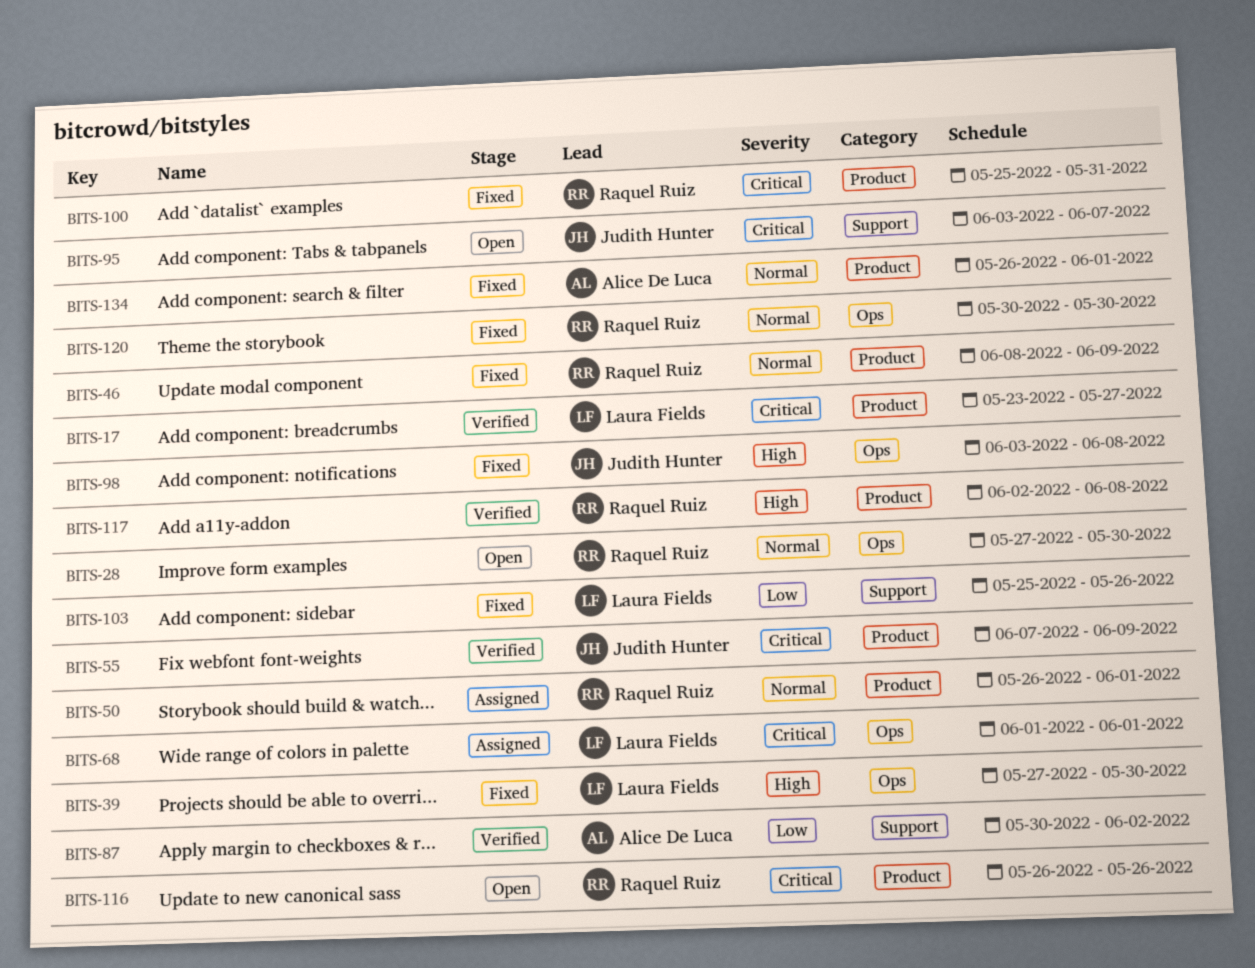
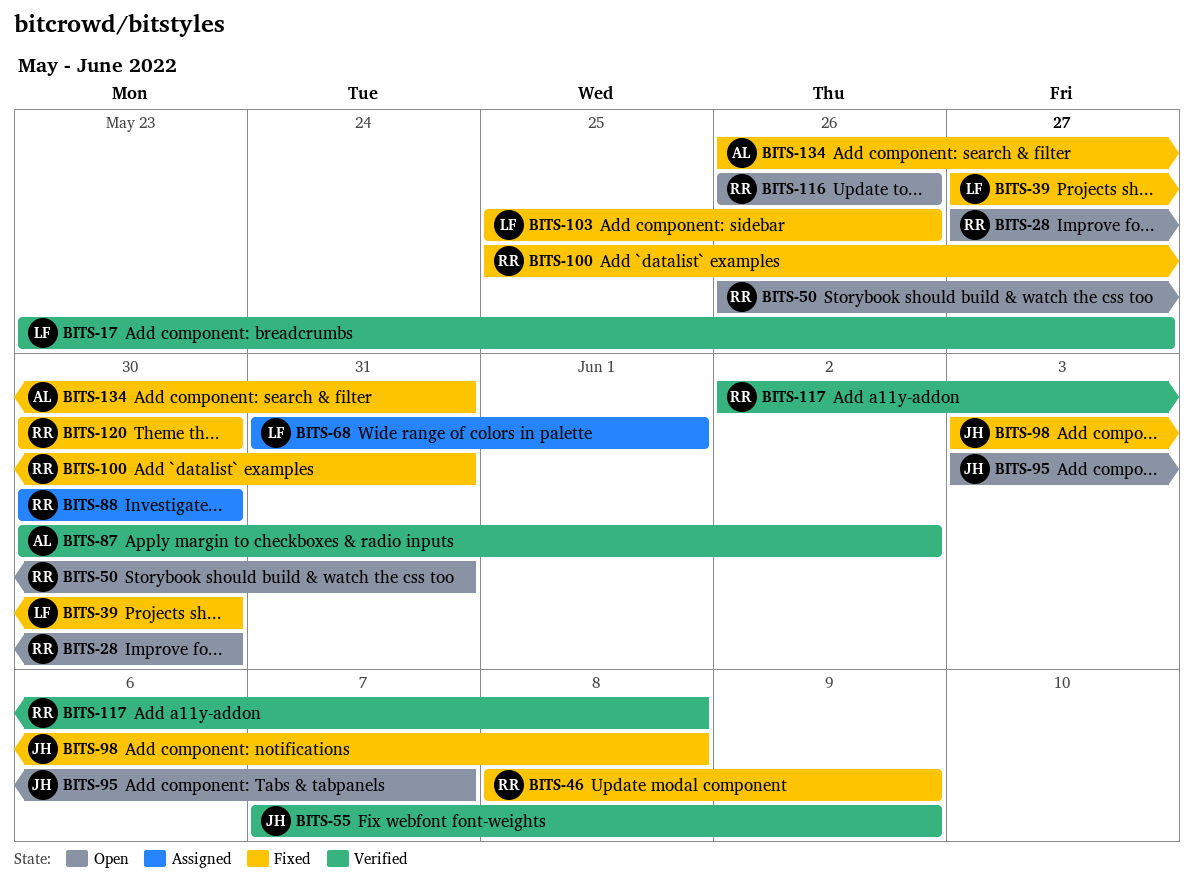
BITS-50, status: Assigned -> Open
BITS-50, due: Jun 1 -> May 31
BITS-68, start: Jun 1 -> May 31
BITS-88: none -> present
BITS-134, due: Jun 1 -> May 31

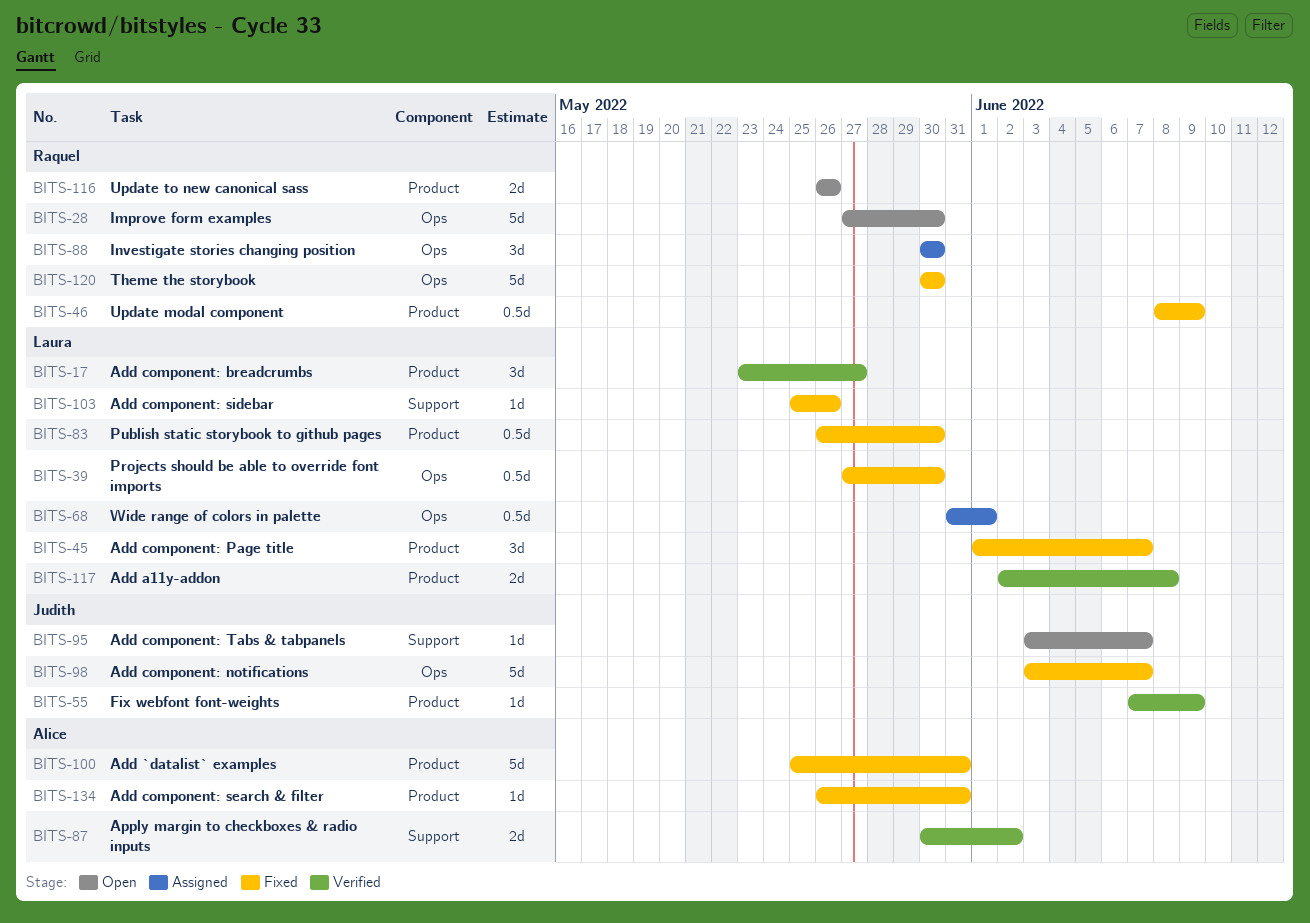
BITS-45: none -> present
BITS-50: present -> none
BITS-83: none -> present
BITS-98, due: Jun 8 -> Jun 7
BITS-100, owner: Raquel -> Alice
BITS-117, owner: Raquel -> Laura

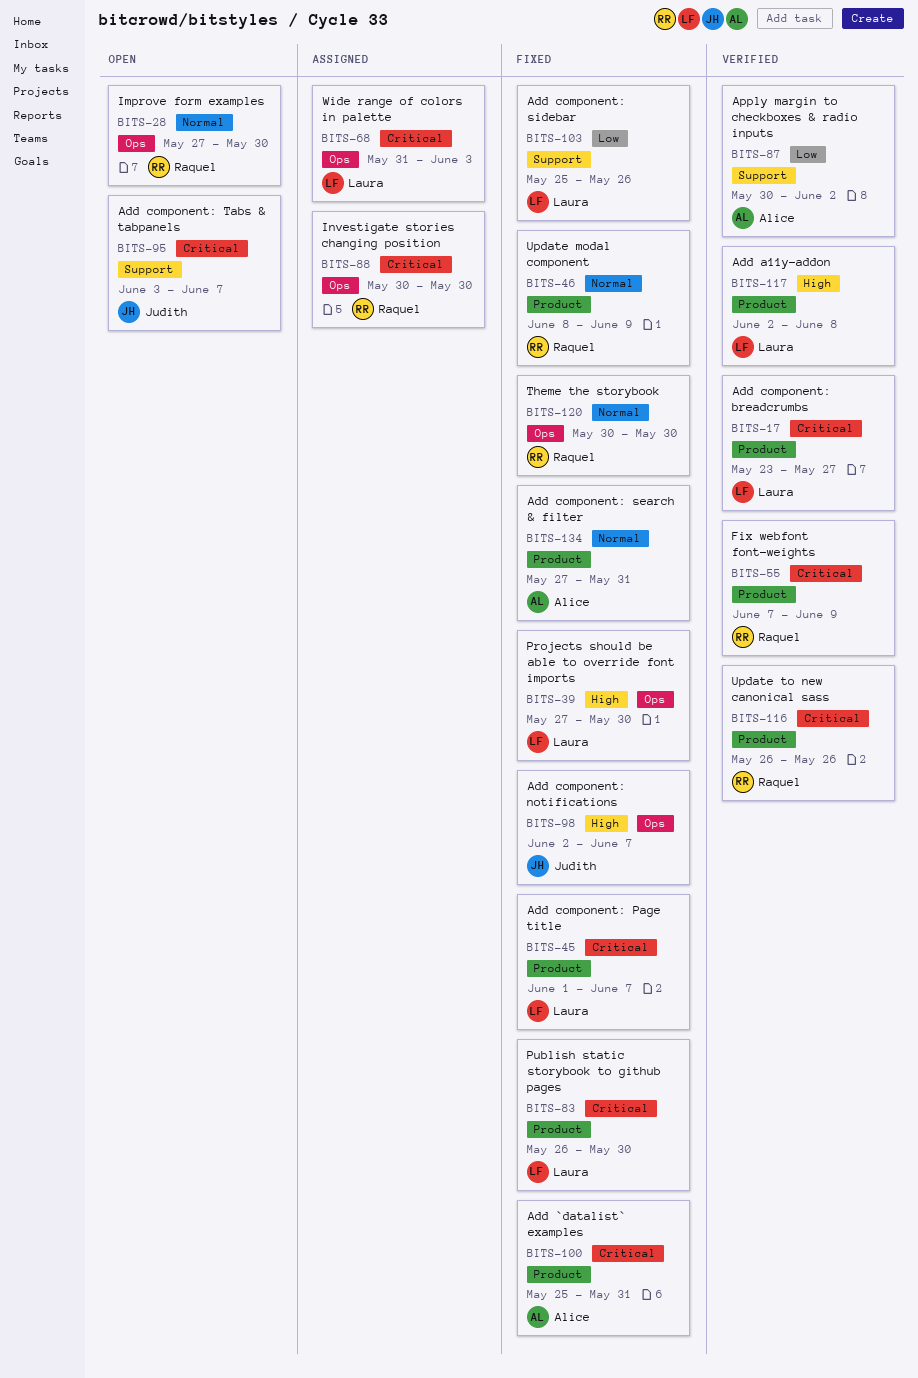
BITS-55, owner: Judith -> Raquel
BITS-68, due: Jun 1 -> Jun 3
BITS-98, start: Jun 3 -> Jun 2
BITS-116, status: Open -> Verified
BITS-134, start: May 26 -> May 27

